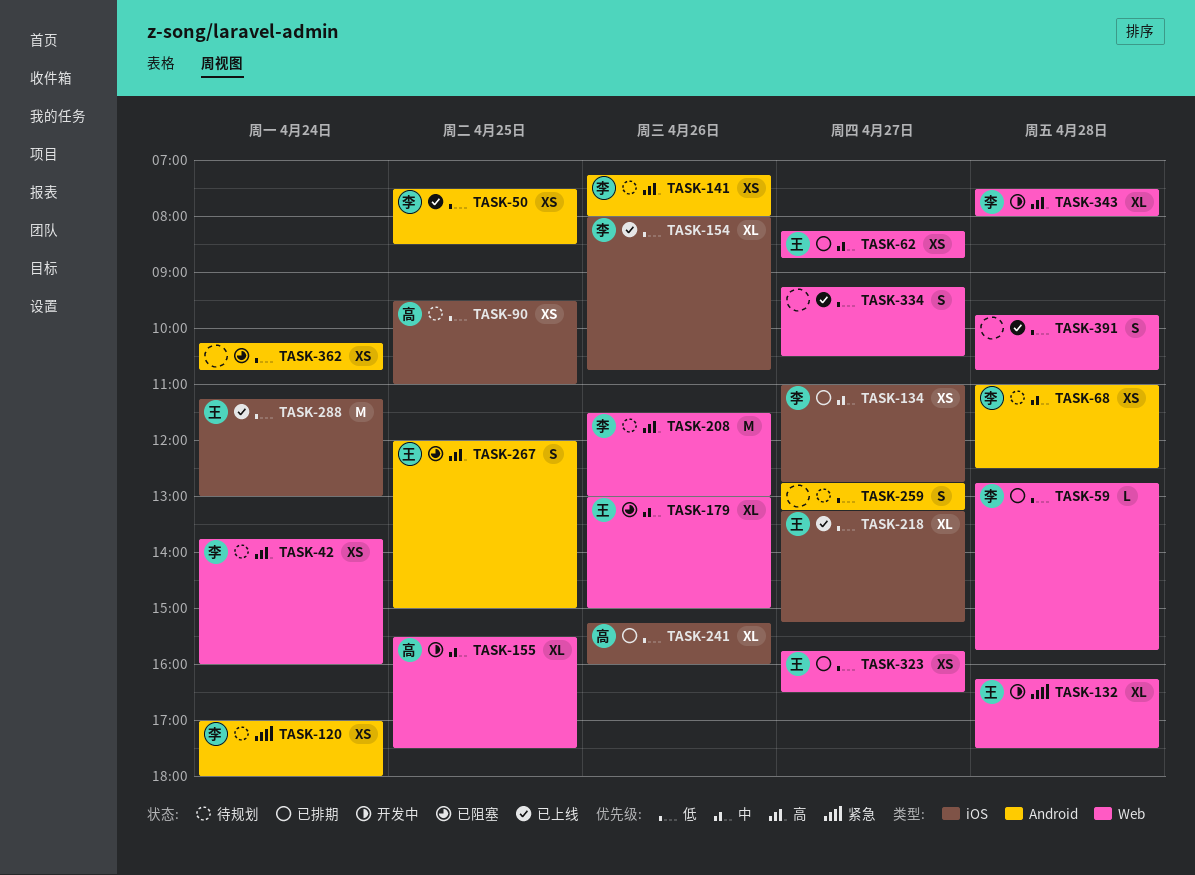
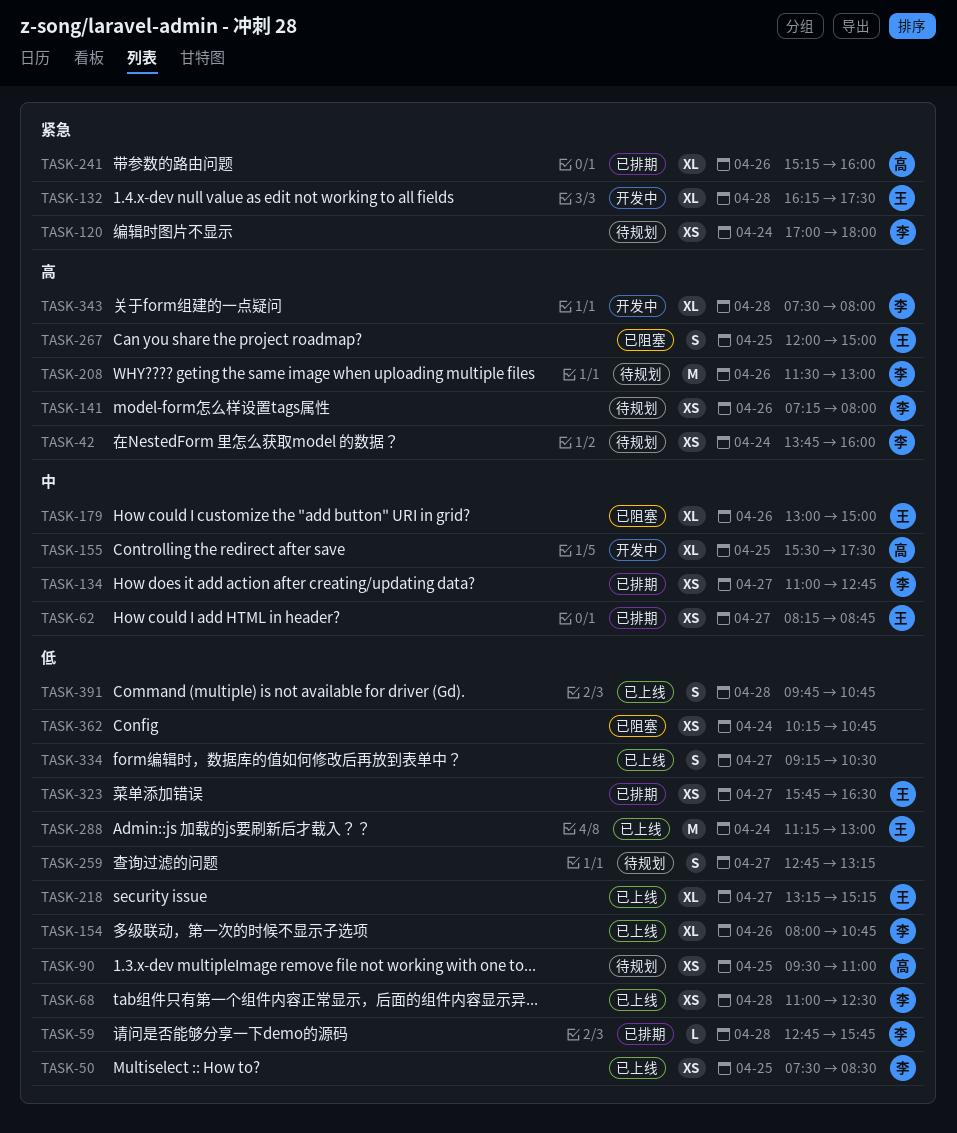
TASK-68, status: 待规划 -> 已上线
TASK-68, priority: 中 -> 低
TASK-241, priority: 低 -> 紧急

